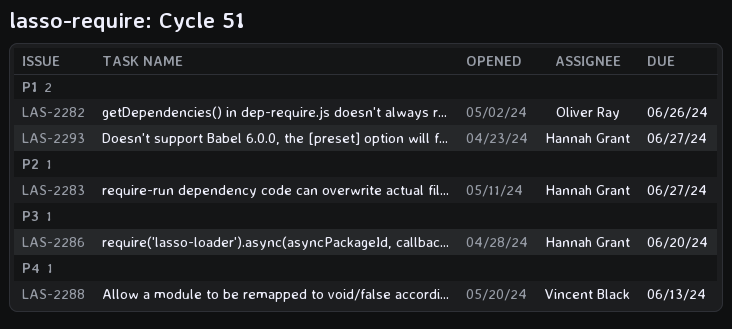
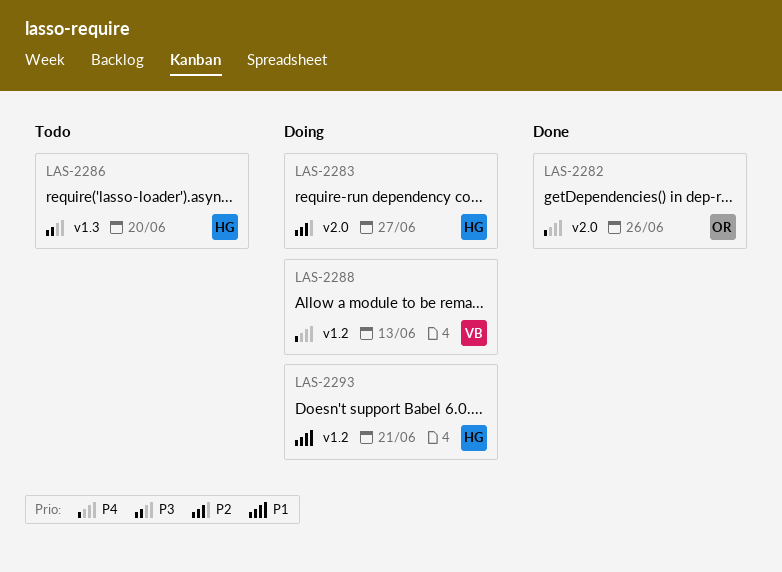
LAS-2282, priority: P1 -> P4
LAS-2293, due: Jun 27 -> Jun 21

